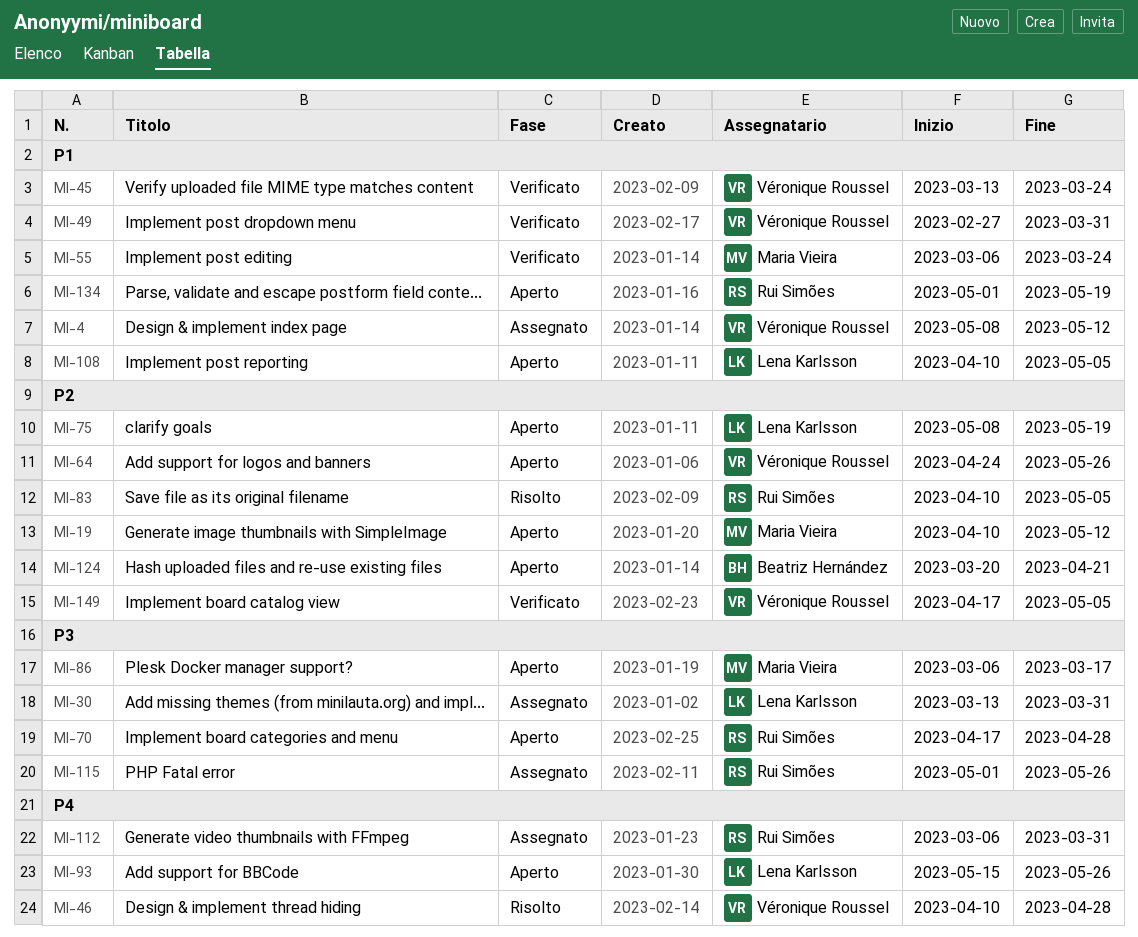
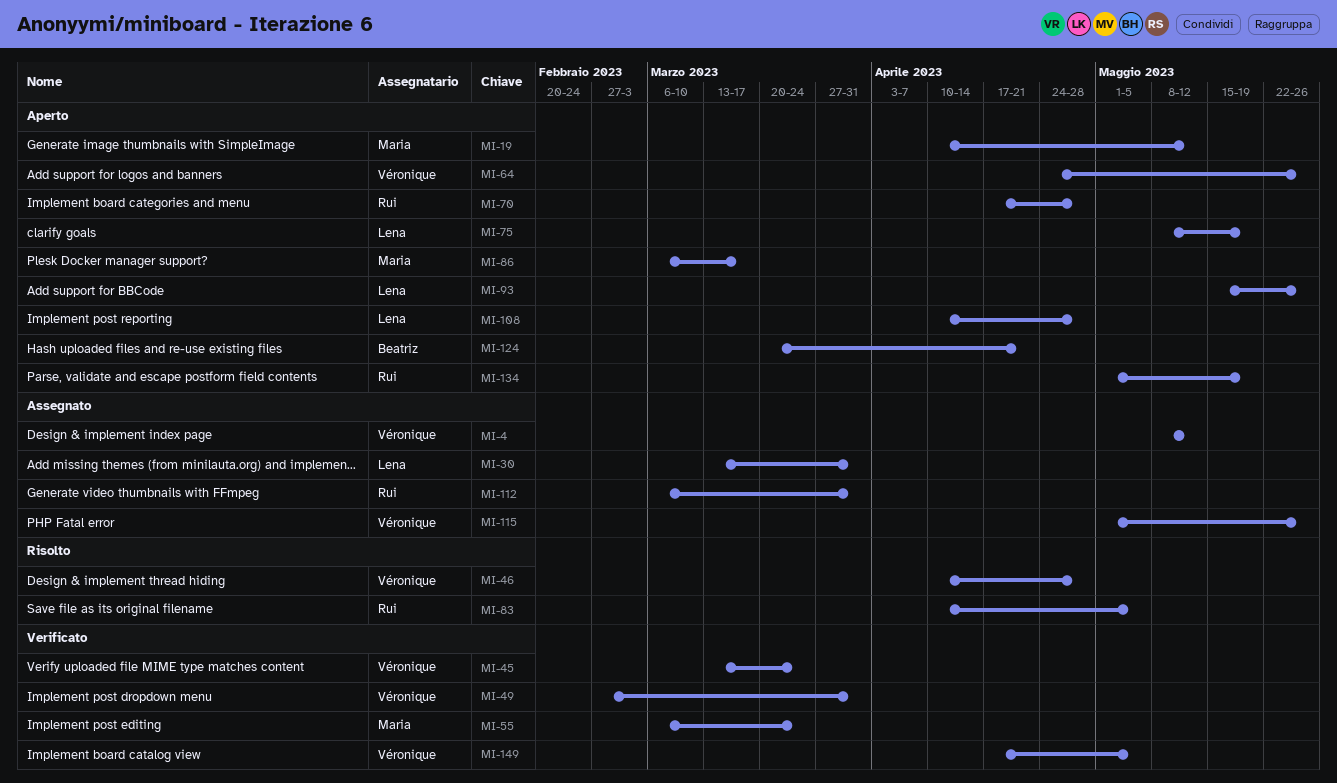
MI-108, due: May 5 -> Apr 28
MI-115, owner: Rui Simões -> Véronique Roussel

